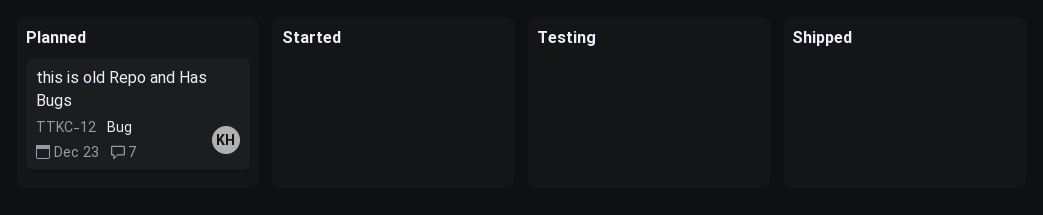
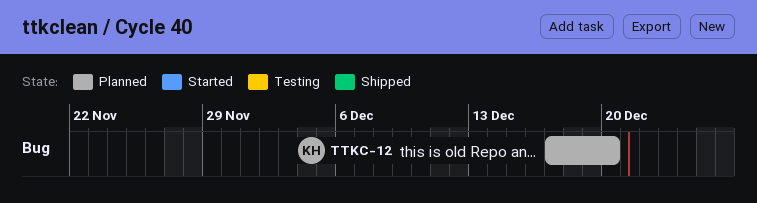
TTKC-12, due: Dec 23 -> Dec 20

